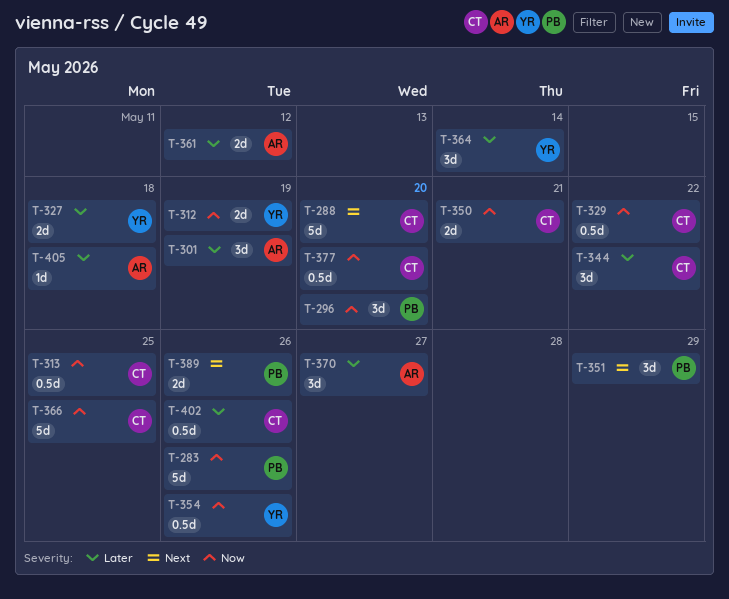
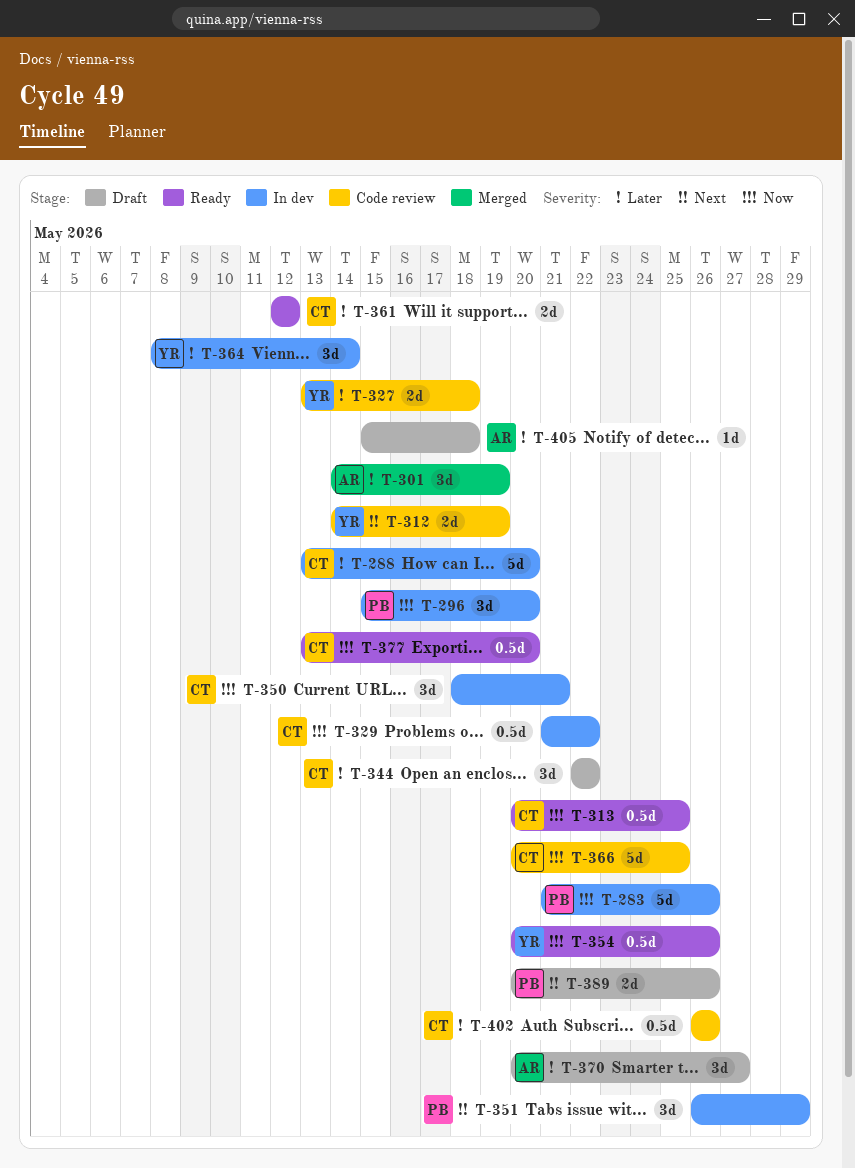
T-288, priority: Next -> Later
T-312, priority: Now -> Next
T-350, estimate: 2d -> 3d
T-361, owner: AR -> CT

